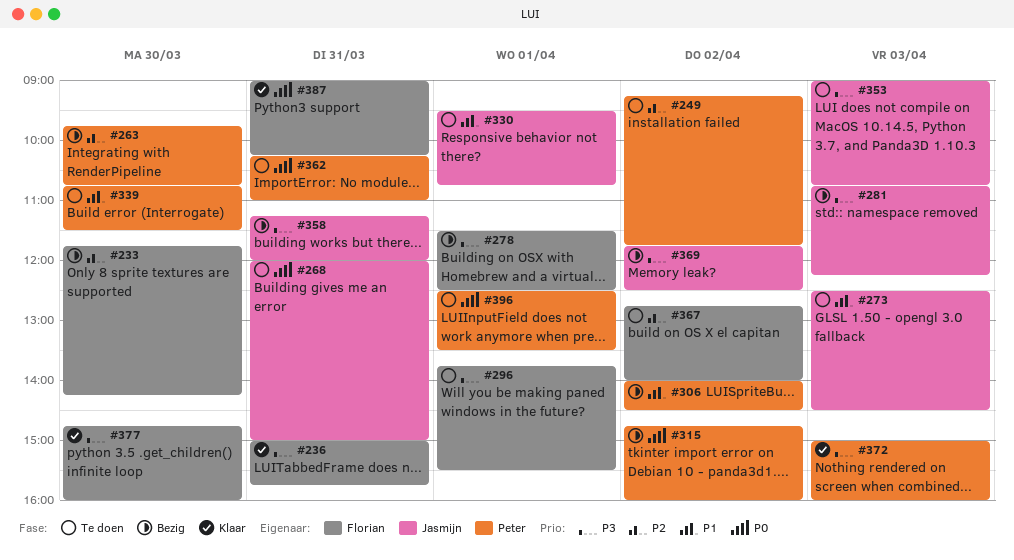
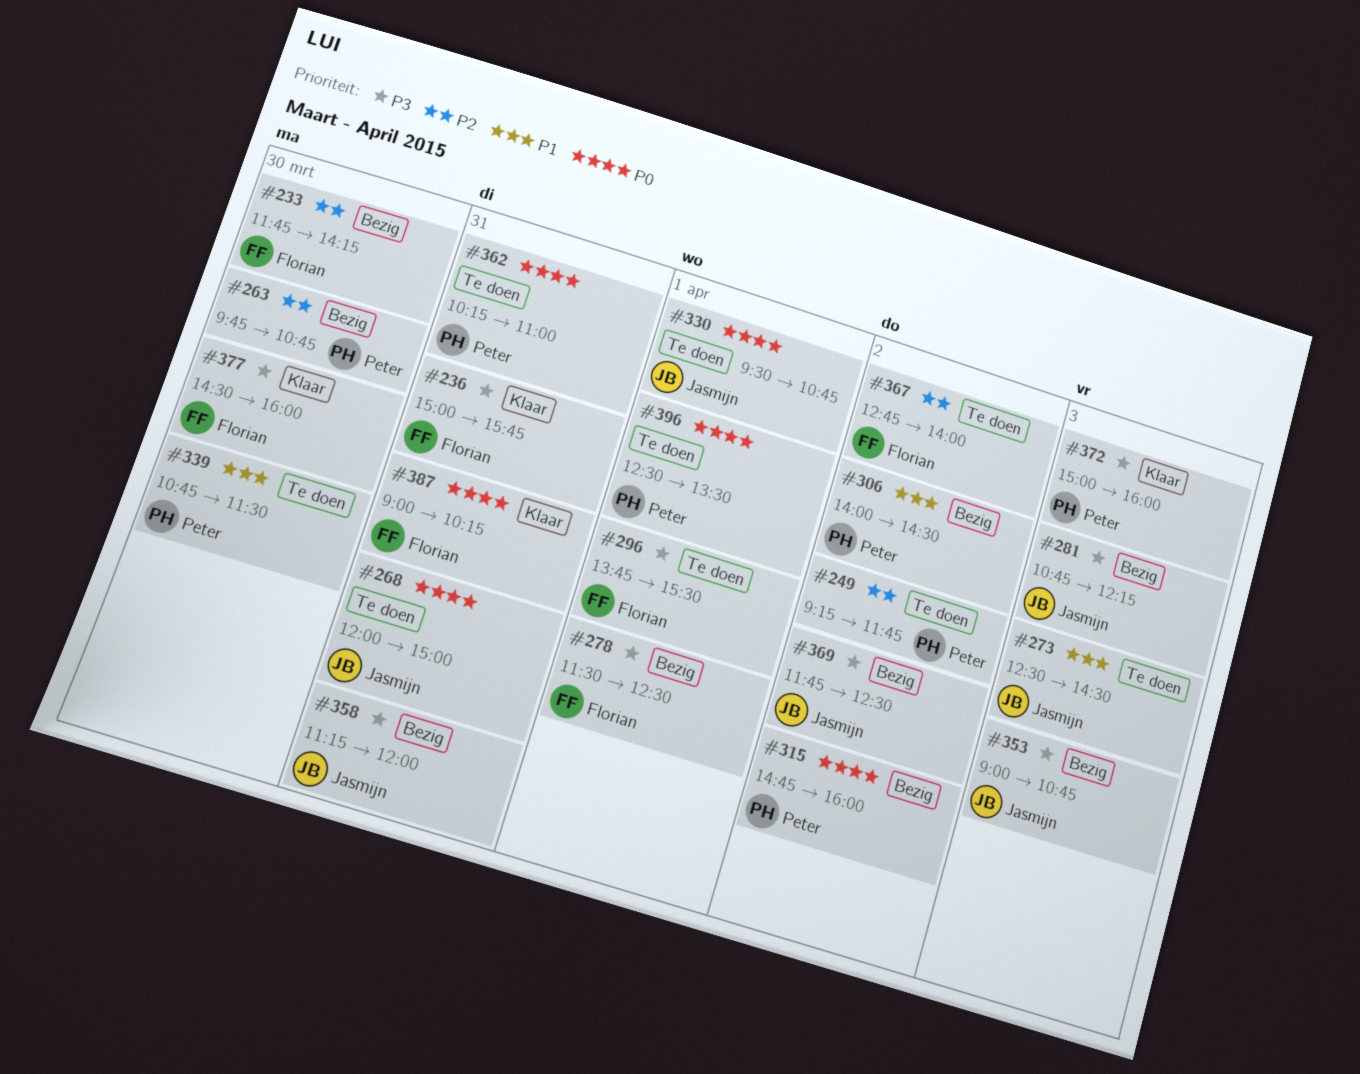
#330, priority: P1 -> P0
#353, status: Te doen -> Bezig
#377, begins: 14:45 -> 14:30

